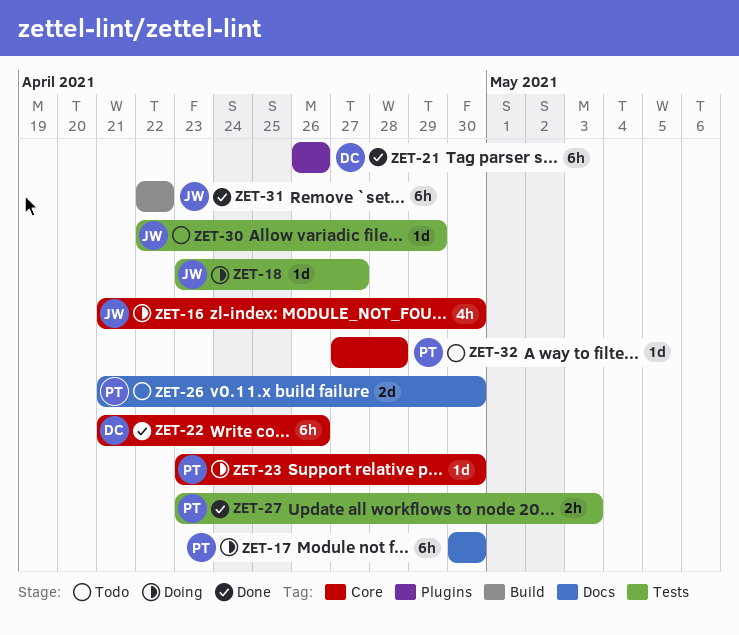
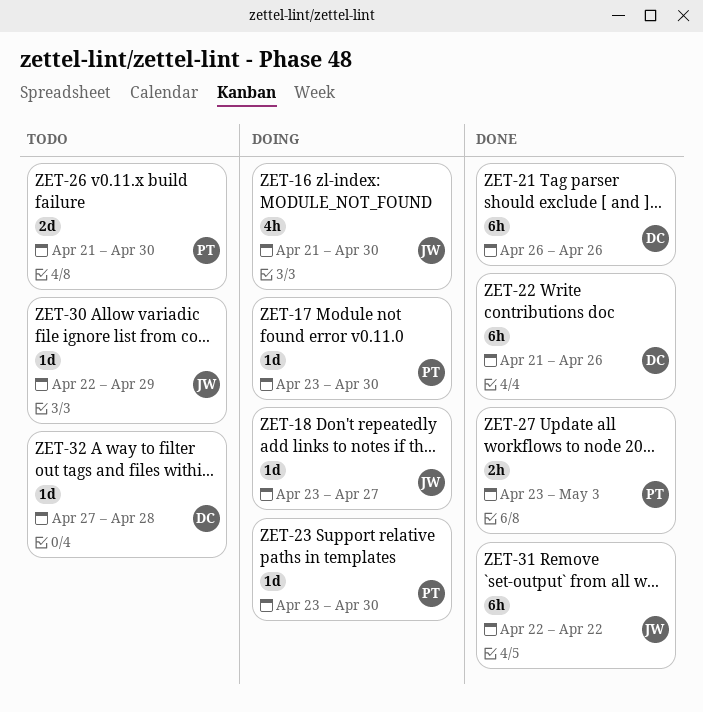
ZET-17, estimate: 6h -> 1d
ZET-17, start: Apr 30 -> Apr 23
ZET-32, owner: PT -> DC

